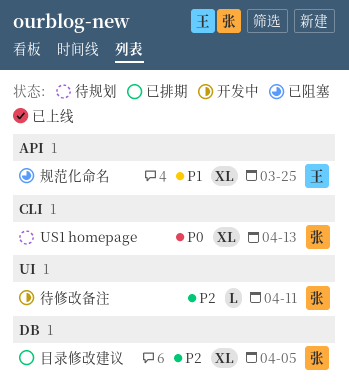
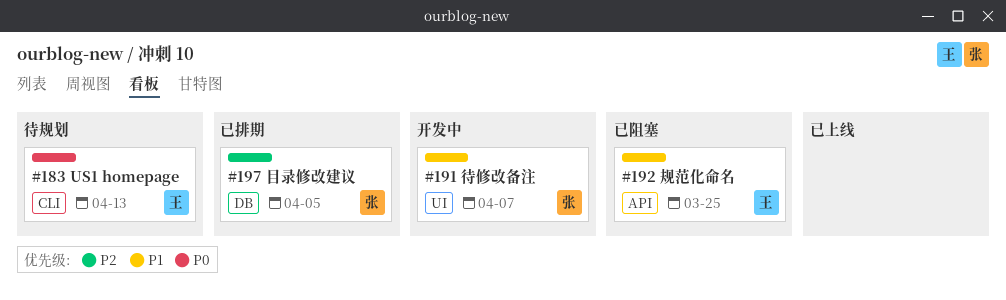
US1 homepage, owner: 张 -> 王
待修改备注, priority: P2 -> P1
待修改备注, due: Apr 11 -> Apr 7

